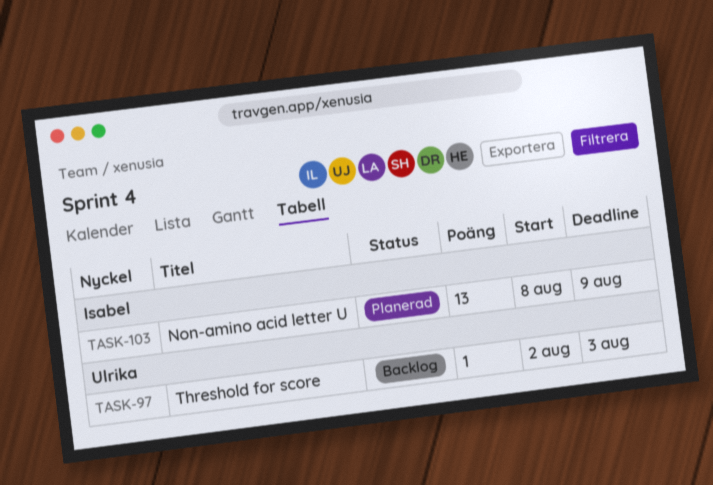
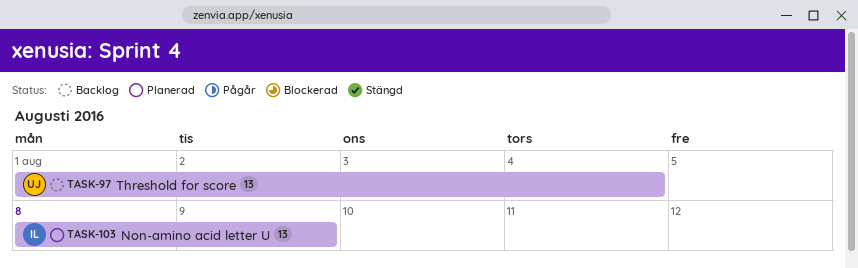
TASK-97, estimate: 1 -> 13
TASK-97, start: Aug 2 -> Aug 1
TASK-97, due: Aug 3 -> Aug 4

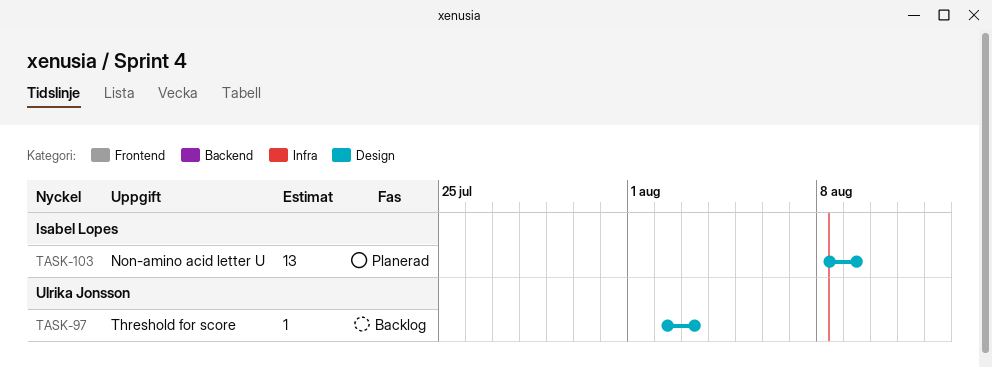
TASK-97, estimate: 13 -> 1
TASK-97, start: Aug 1 -> Aug 2
TASK-97, due: Aug 4 -> Aug 3

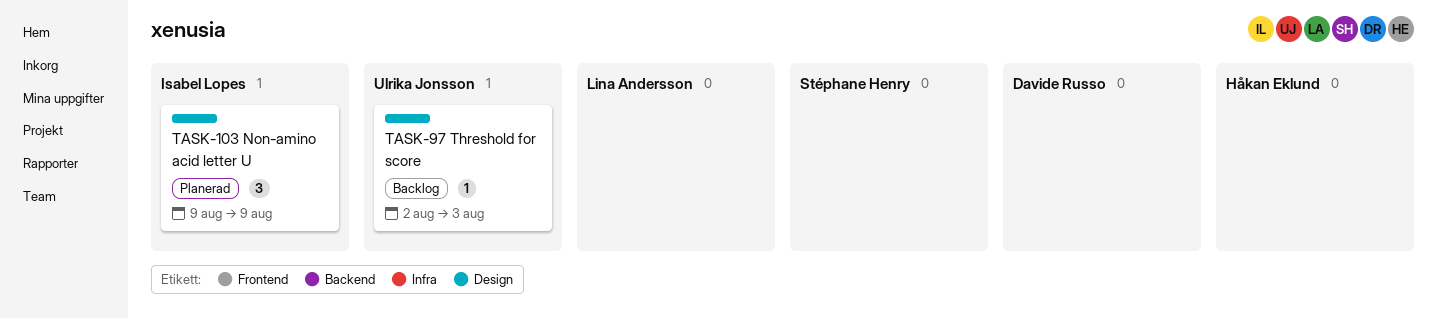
TASK-103, estimate: 13 -> 3
TASK-103, start: Aug 8 -> Aug 9

